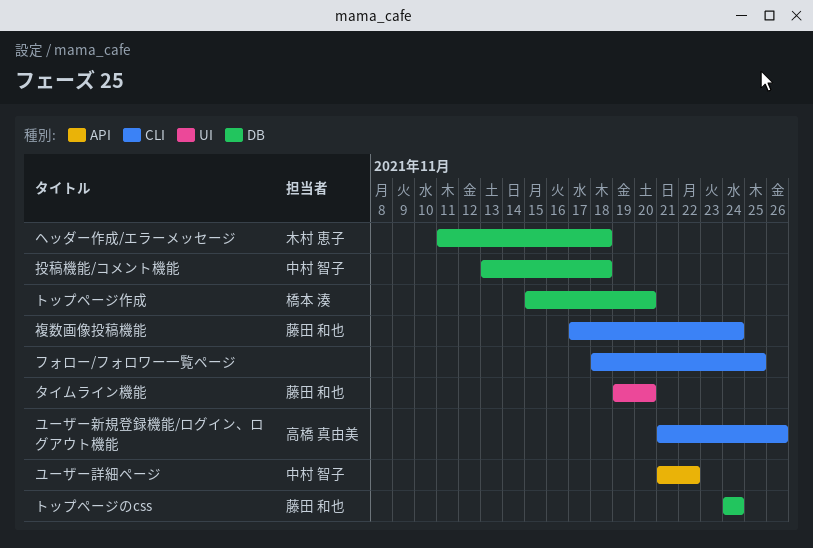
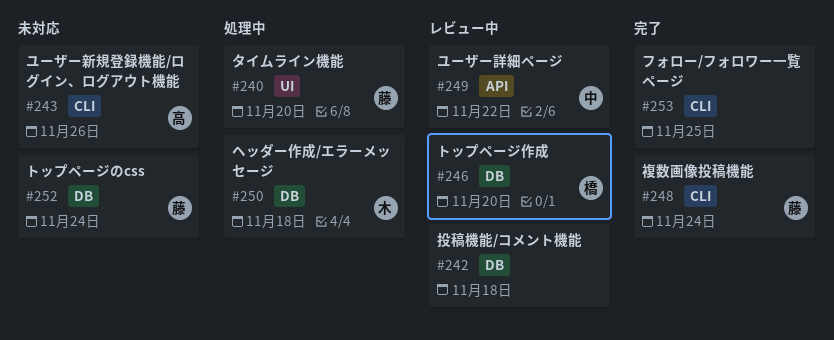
投稿機能/コメント機能, owner: 中村 智子 -> none

